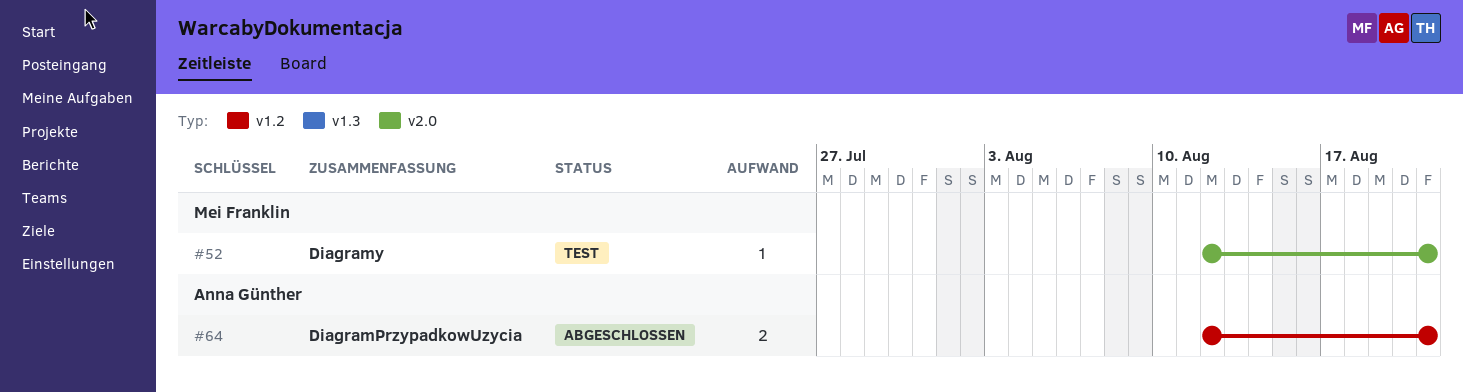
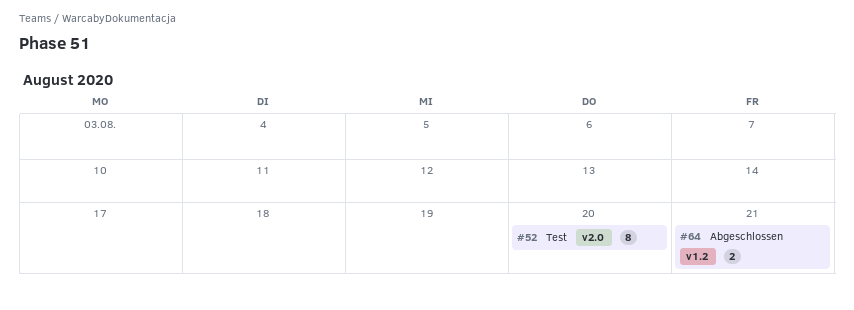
#52, estimate: 1 -> 8
#52, due: Aug 21 -> Aug 20

